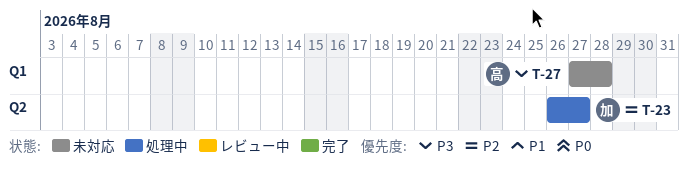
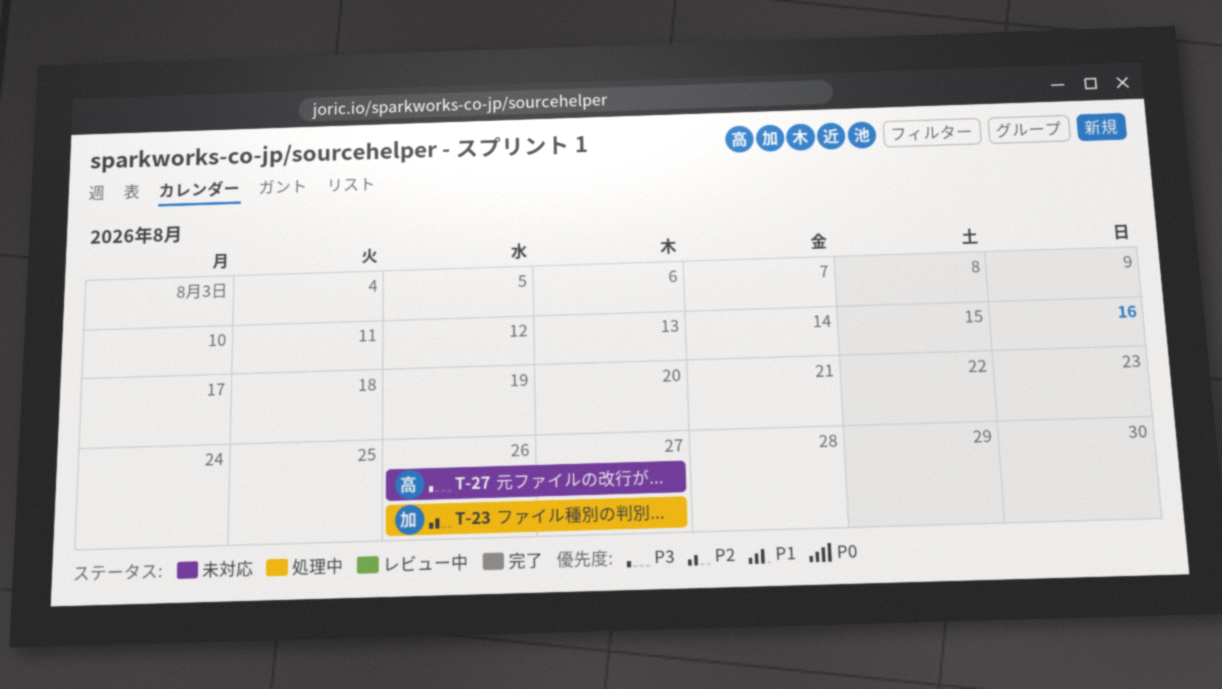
T-27, start: Aug 27 -> Aug 26
T-27, due: Aug 28 -> Aug 27

